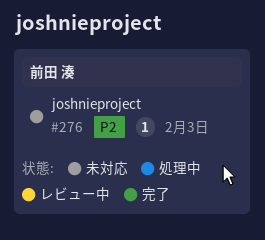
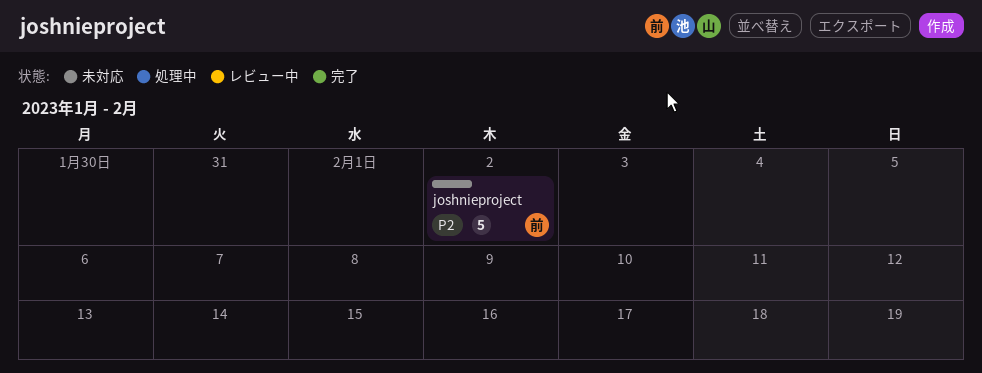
joshnieproject, estimate: 1 -> 5
joshnieproject, due: Feb 3 -> Feb 2

